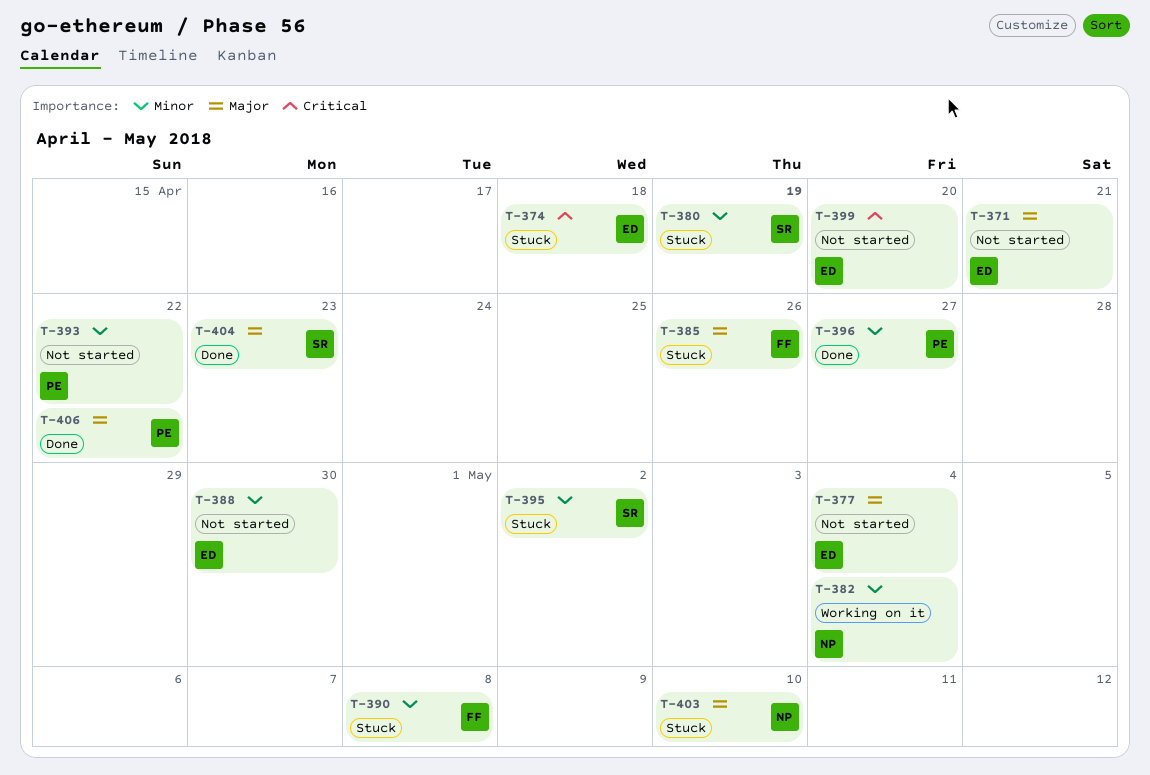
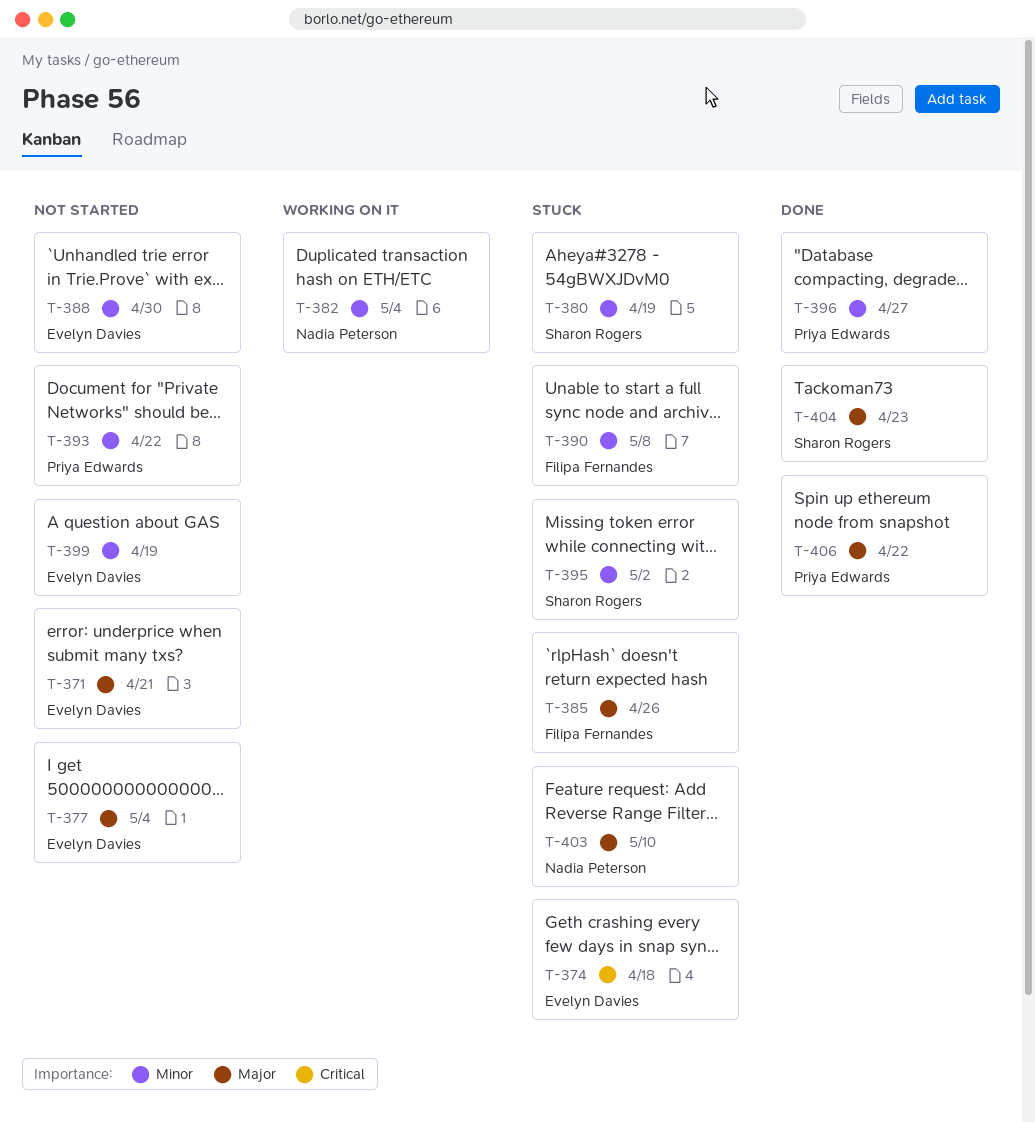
T-399, priority: Critical -> Minor
T-399, due: Apr 20 -> Apr 19

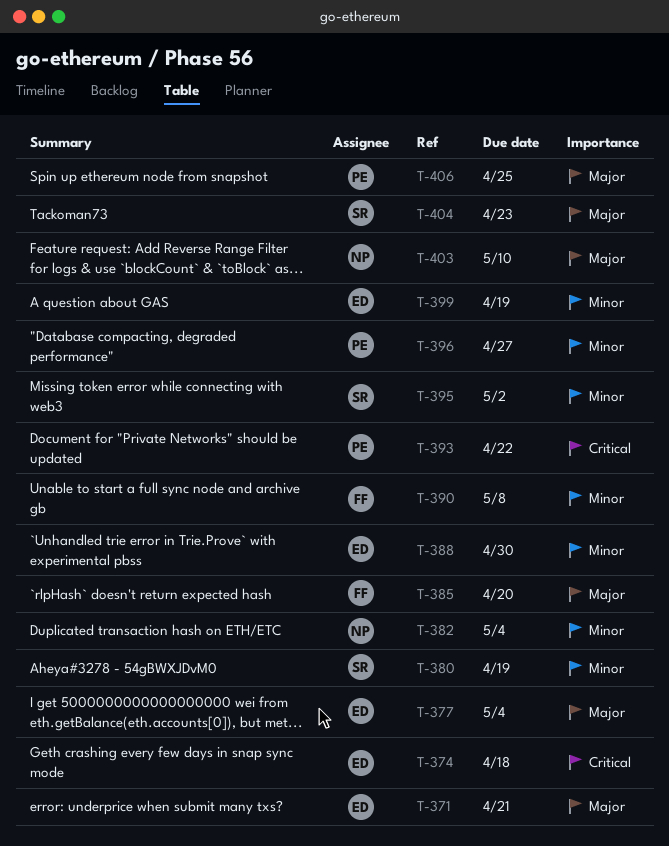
T-385, due: Apr 26 -> Apr 20
T-393, priority: Minor -> Critical
T-406, due: Apr 22 -> Apr 25

